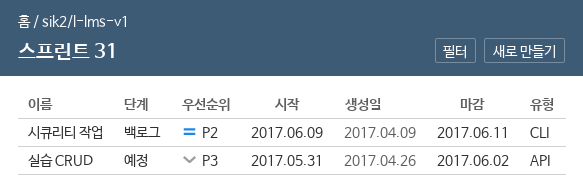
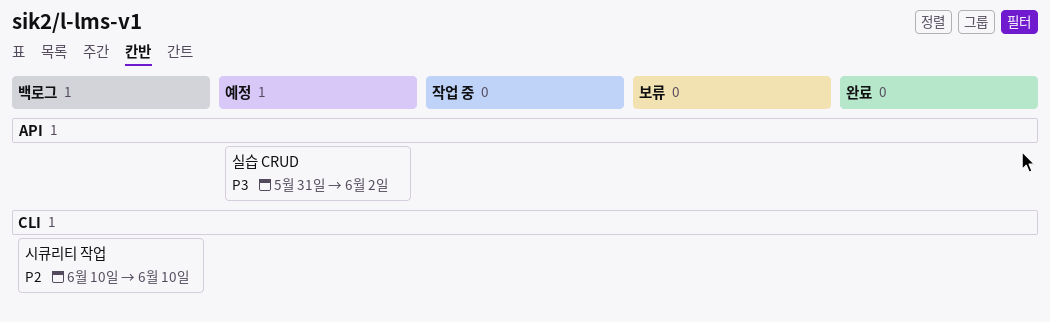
시큐리티 작업, start: Jun 9 -> Jun 10
시큐리티 작업, due: Jun 11 -> Jun 10

